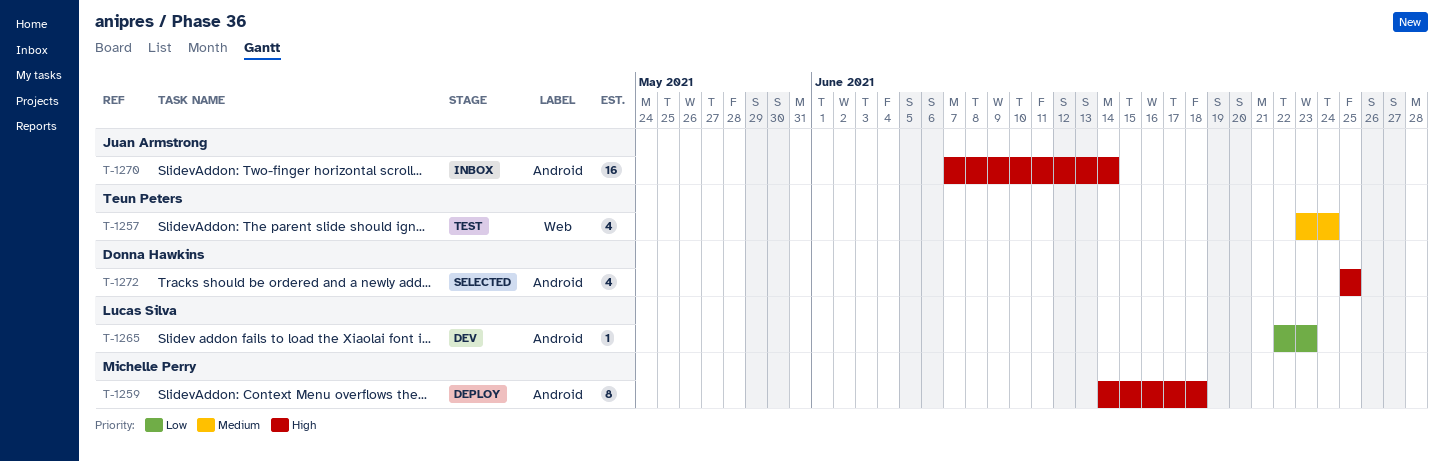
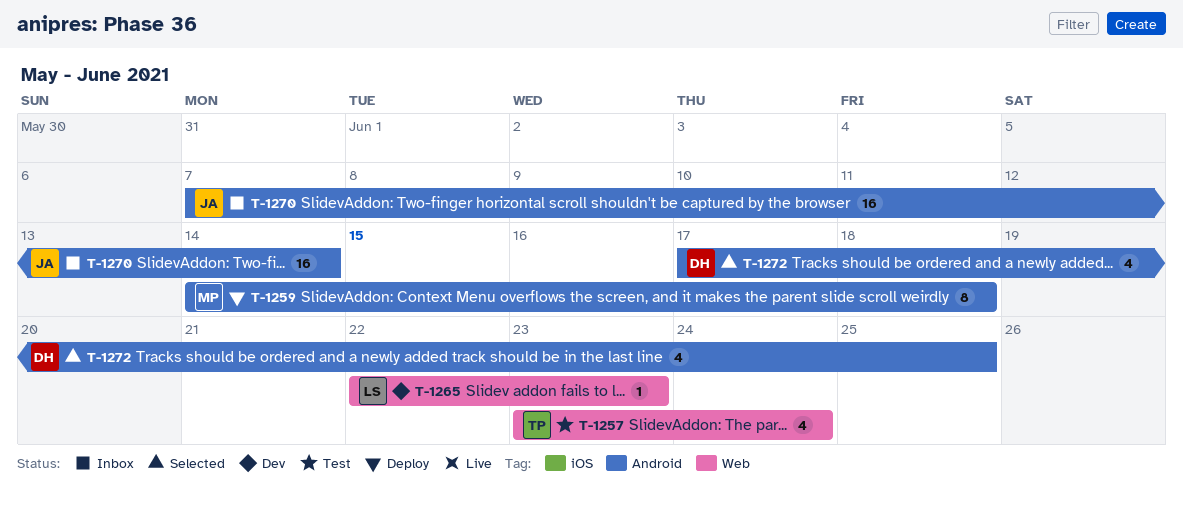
T-1265, label: Android -> Web
T-1272, start: Jun 25 -> Jun 17

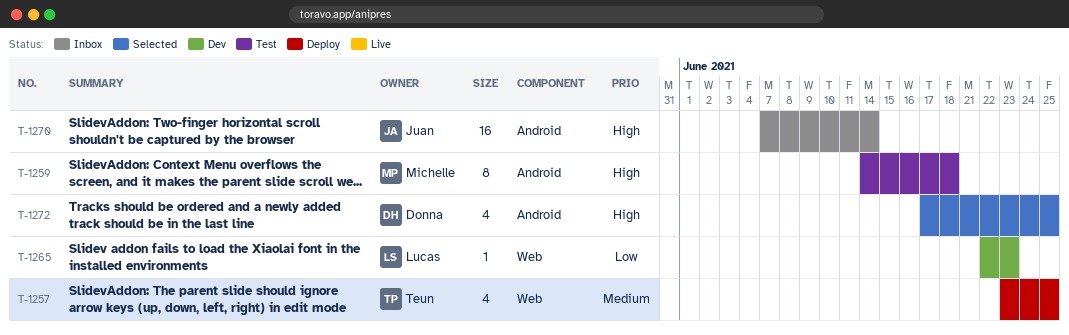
T-1257, status: Test -> Deploy
T-1257, due: Jun 24 -> Jun 25
T-1259, status: Deploy -> Test

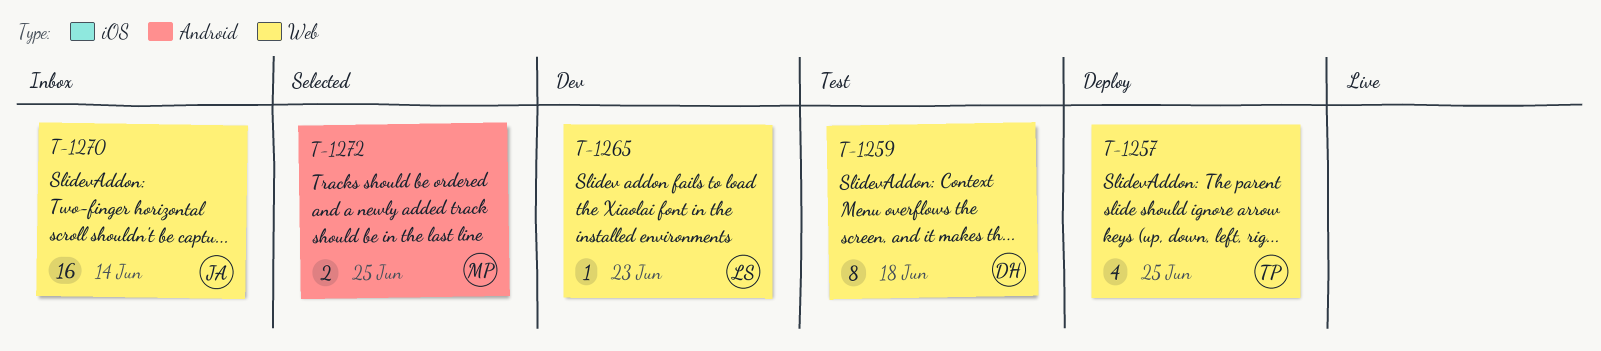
T-1259, owner: Michelle -> Donna
T-1259, label: Android -> Web
T-1270, label: Android -> Web
T-1272, owner: Donna -> Michelle
T-1272, estimate: 4 -> 2

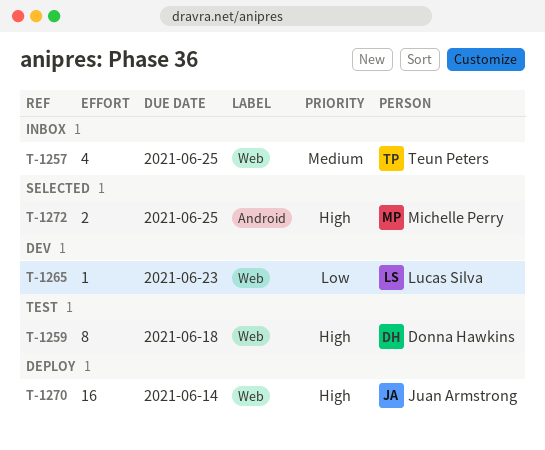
T-1257, status: Deploy -> Inbox
T-1270, status: Inbox -> Deploy

